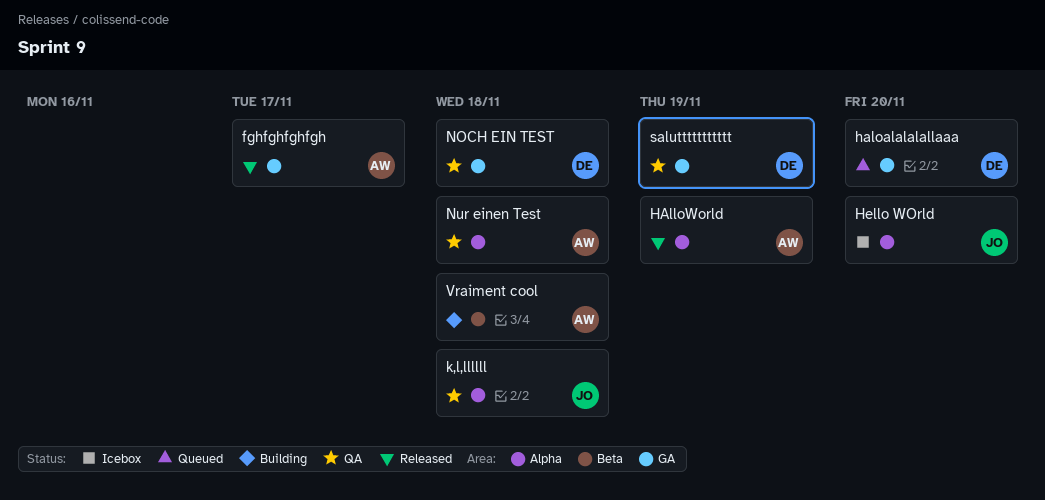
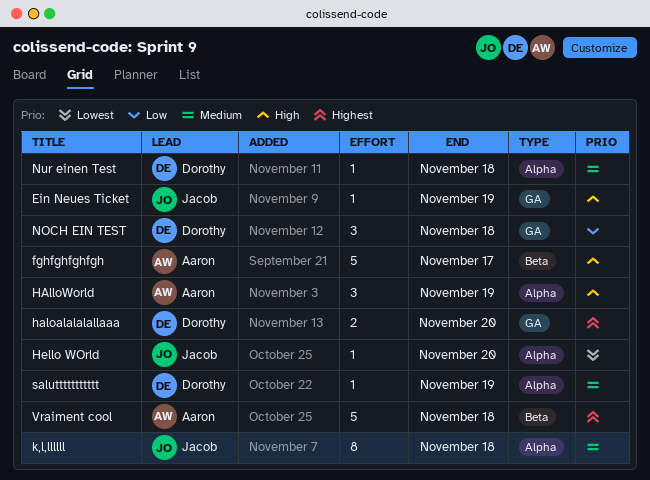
Ein Neues Ticket: none -> present
fghfghfghfgh, label: GA -> Beta
Nur einen Test, owner: Aaron -> Dorothy
saluttttttttttt, label: GA -> Alpha

